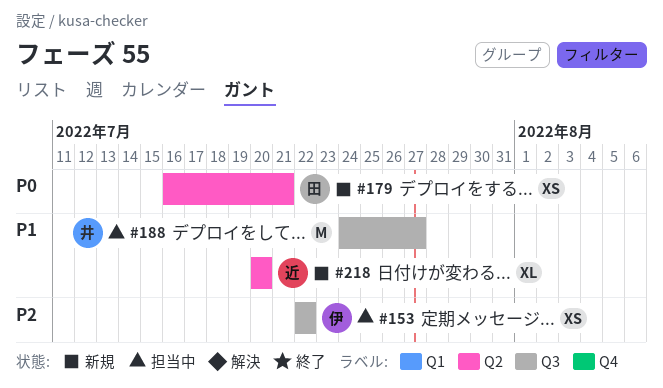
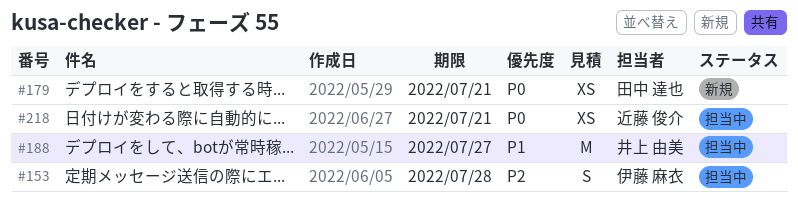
#153, estimate: XS -> S
#153, due: Jul 22 -> Jul 28
#218, status: 新規 -> 担当中
#218, priority: P1 -> P0
#218, estimate: XL -> XS
#218, due: Jul 20 -> Jul 21

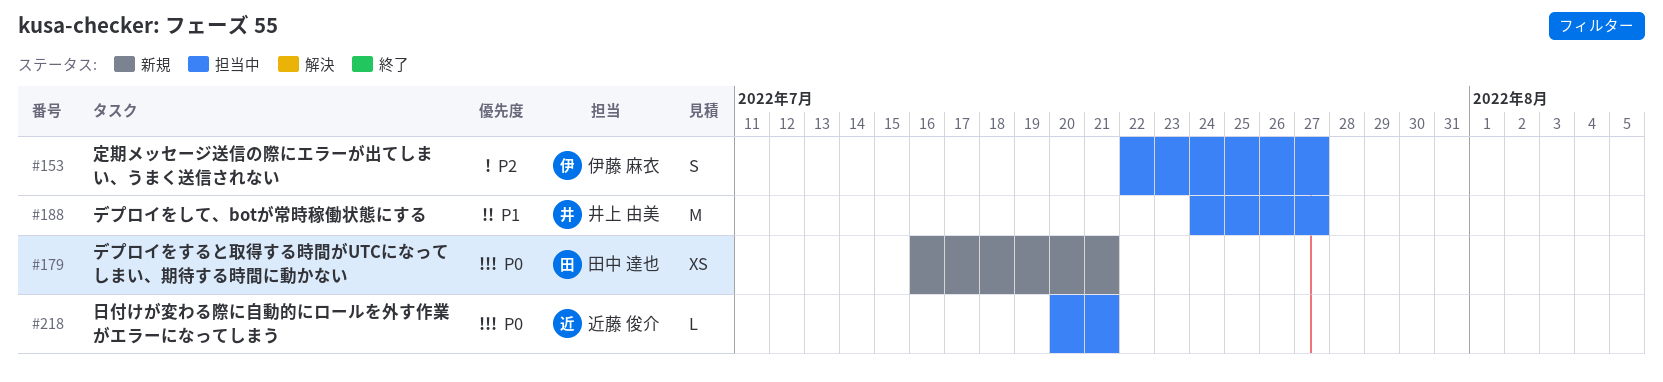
#153, due: Jul 28 -> Jul 27
#218, estimate: XS -> L

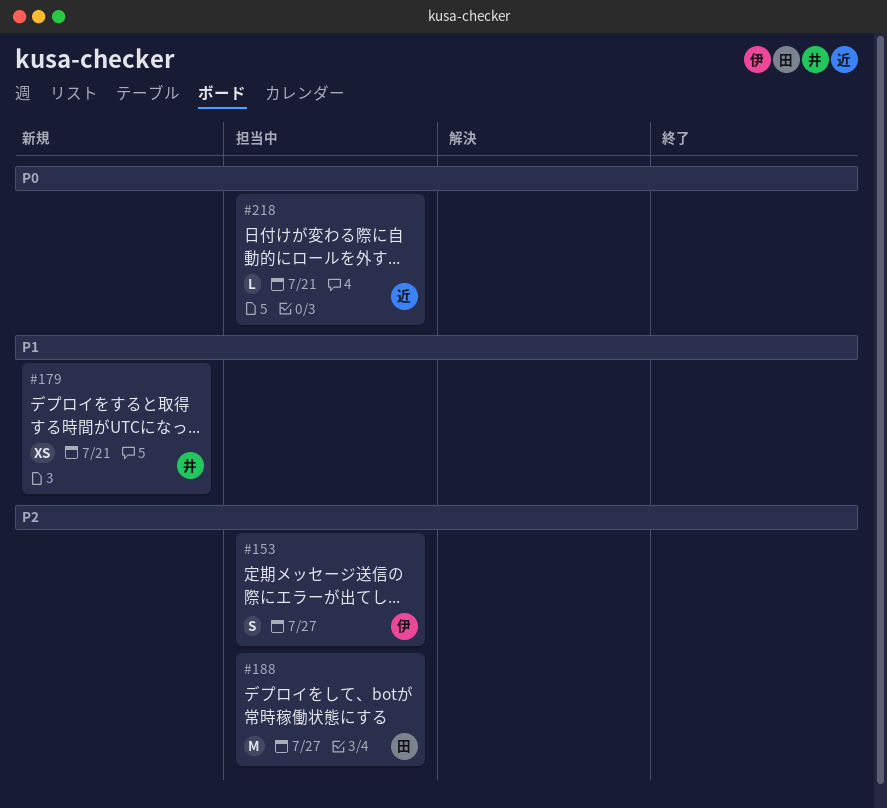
#179, owner: 田中 達也 -> 井上 由美
#179, priority: P0 -> P1
#188, owner: 井上 由美 -> 田中 達也
#188, priority: P1 -> P2

